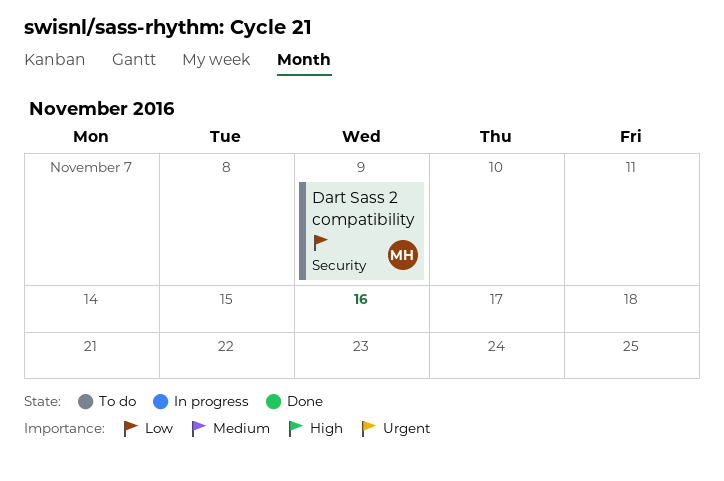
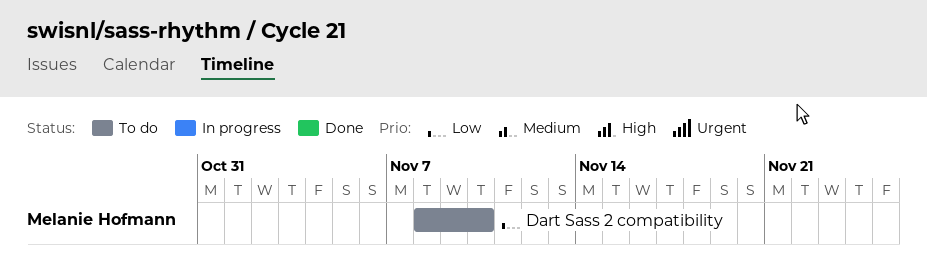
Dart Sass 2 compatibility, due: Nov 9 -> Nov 10

